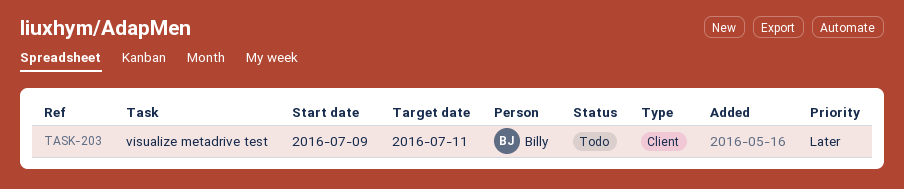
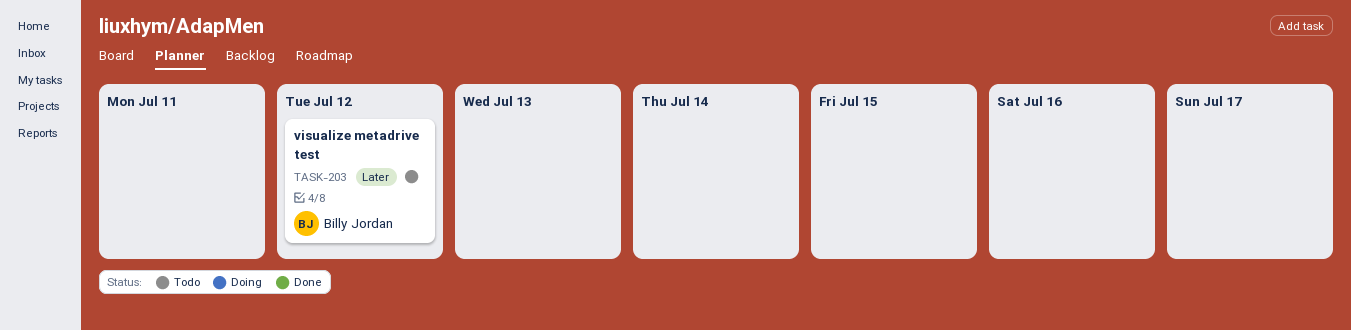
TASK-203, due: Jul 11 -> Jul 12

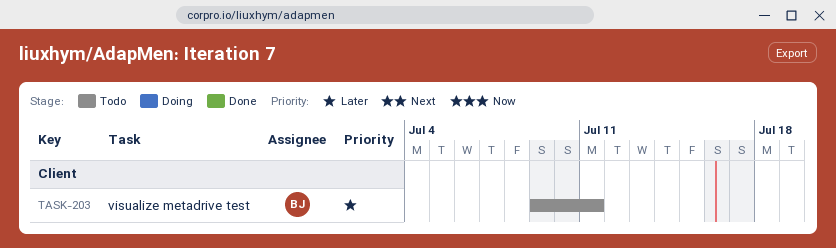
TASK-203, due: Jul 12 -> Jul 11

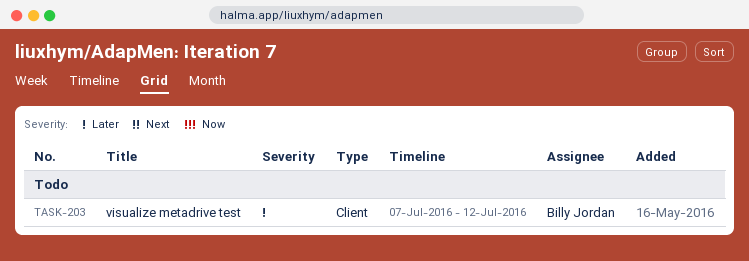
TASK-203, start: Jul 9 -> Jul 7
TASK-203, due: Jul 11 -> Jul 12

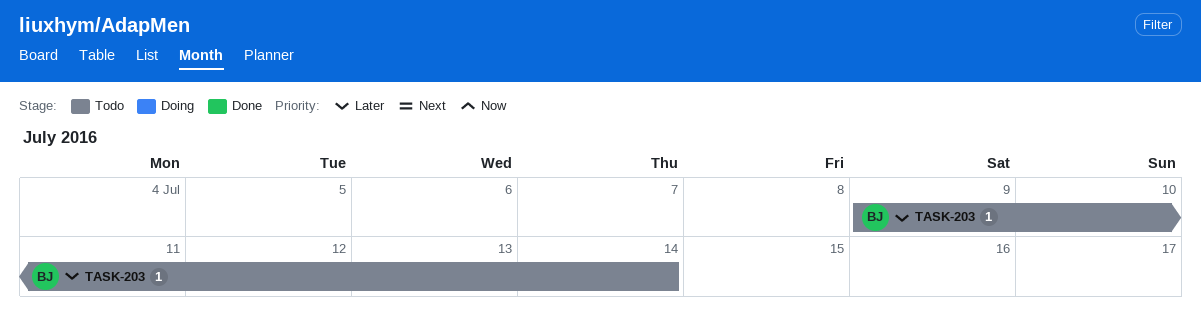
TASK-203, start: Jul 7 -> Jul 9
TASK-203, due: Jul 12 -> Jul 14

